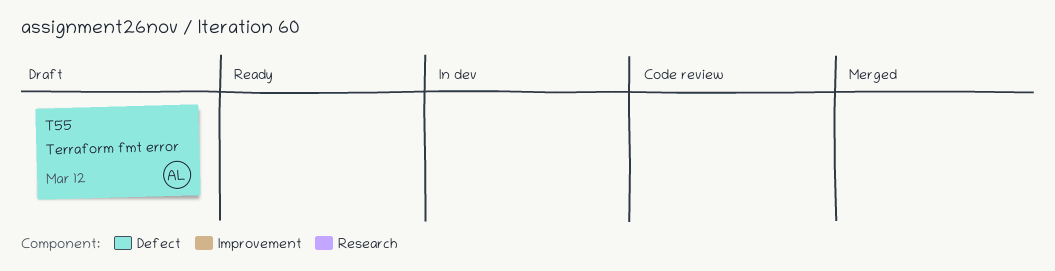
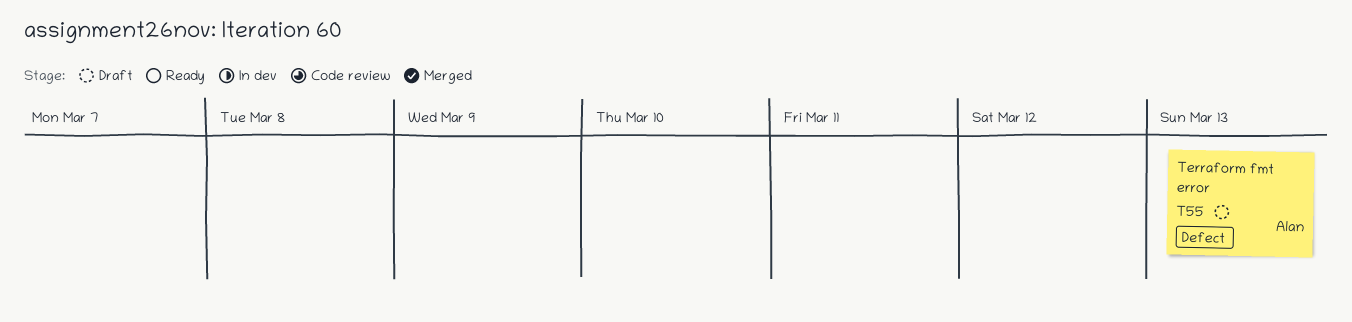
T55, due: Mar 12 -> Mar 13

